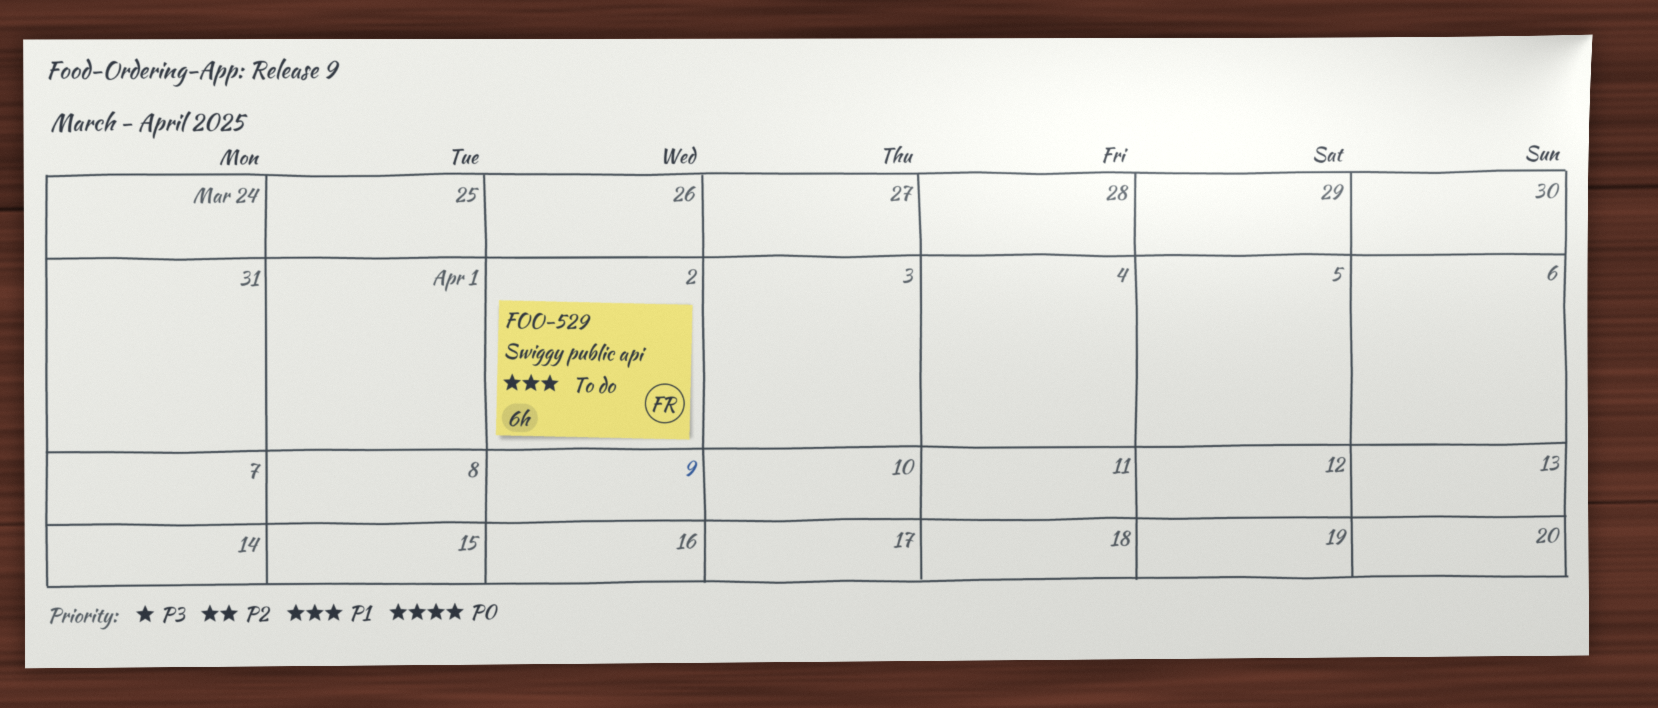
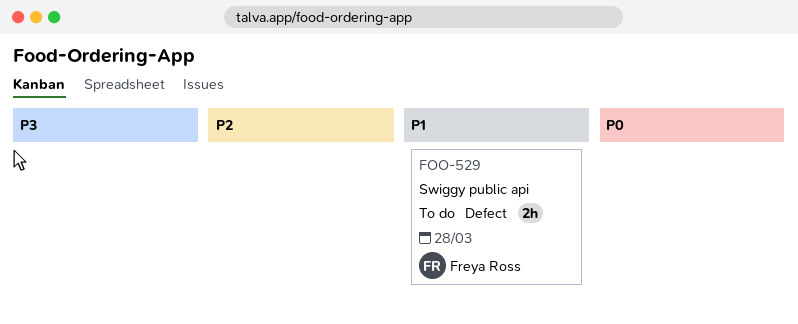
FOO-529, estimate: 6h -> 2h
FOO-529, due: Apr 2 -> Mar 28

